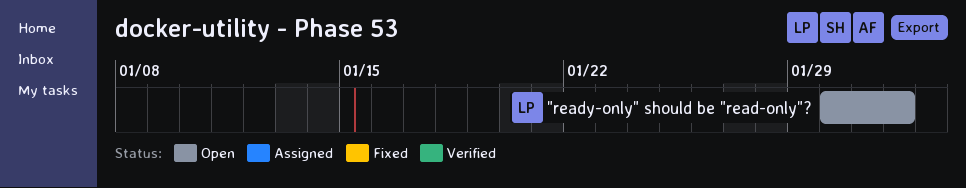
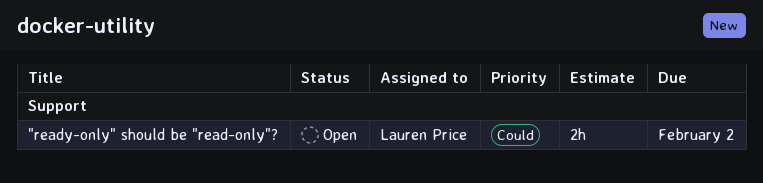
"ready-only" should be "read-only"?, due: Feb 1 -> Feb 2

